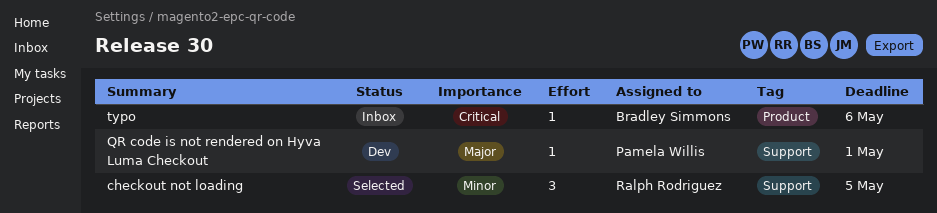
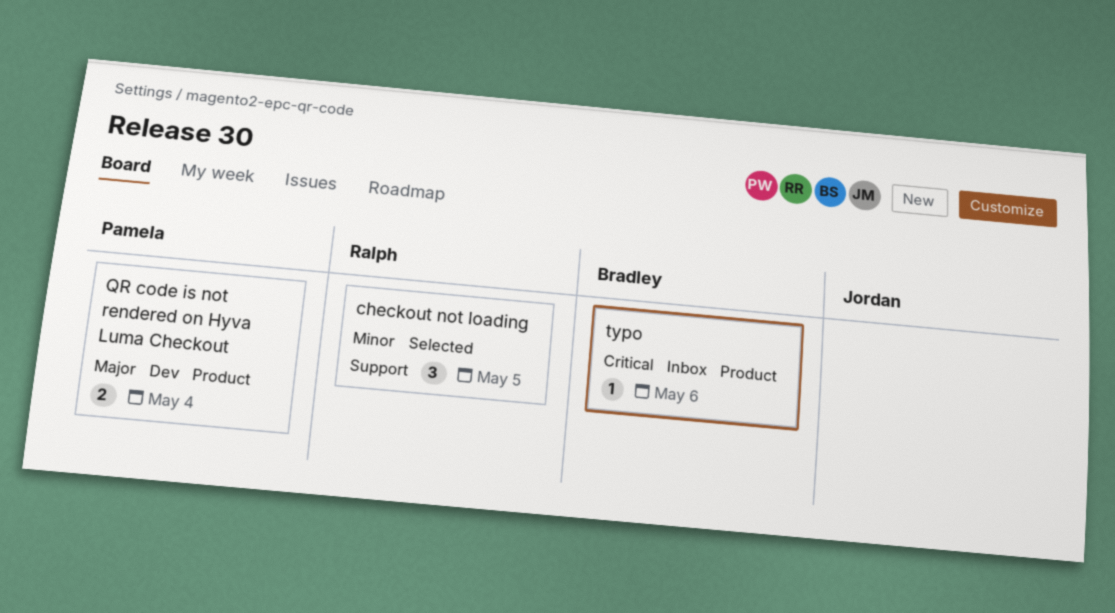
QR code is not rendered on Hyva Luma Checkout, label: Support -> Product
QR code is not rendered on Hyva Luma Checkout, estimate: 1 -> 2
QR code is not rendered on Hyva Luma Checkout, due: May 1 -> May 4

